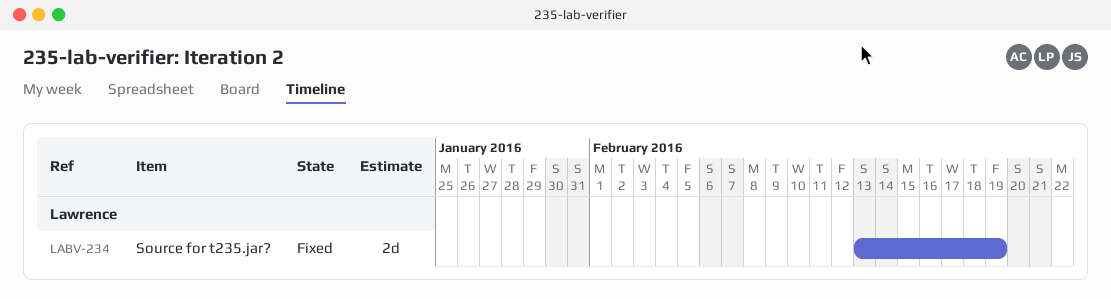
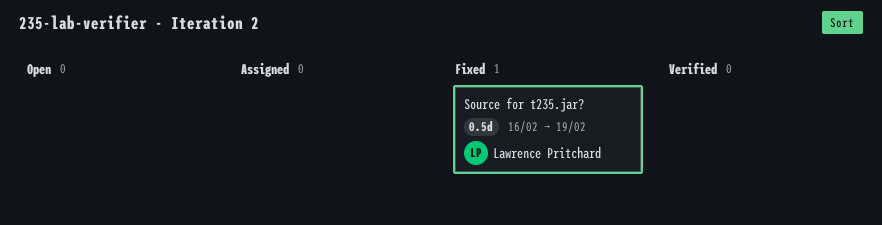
Source for t235.jar?, estimate: 2d -> 0.5d
Source for t235.jar?, start: Feb 13 -> Feb 16

